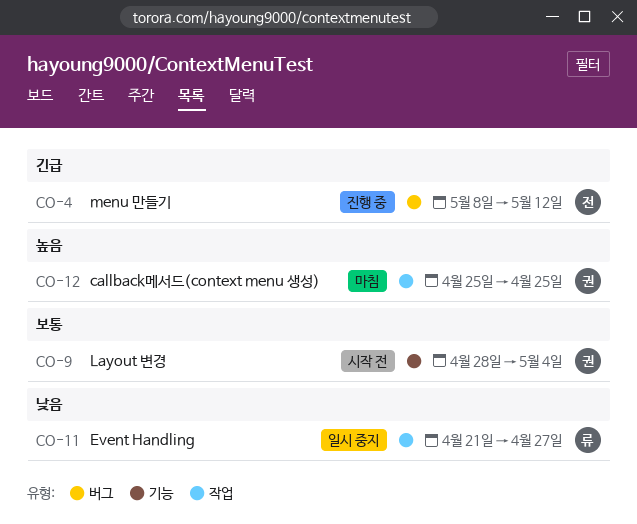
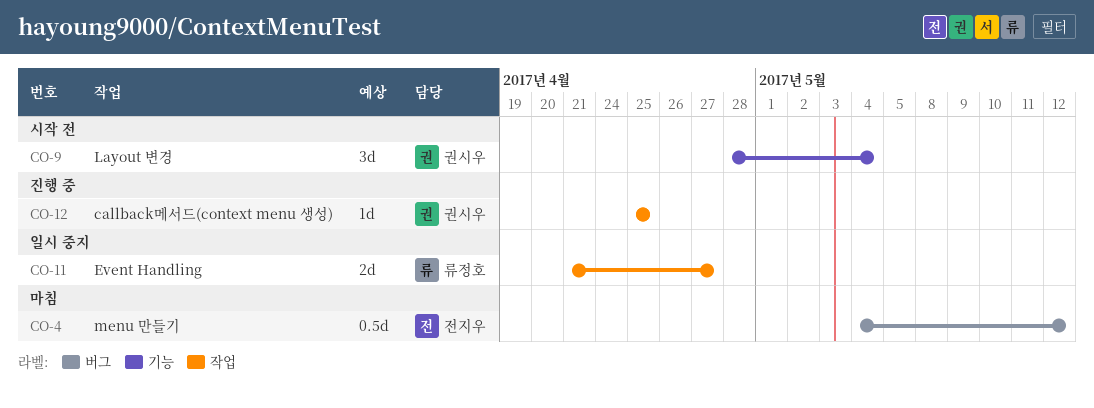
CO-4, status: 진행 중 -> 마침
CO-4, start: May 8 -> May 4
CO-12, status: 마침 -> 진행 중

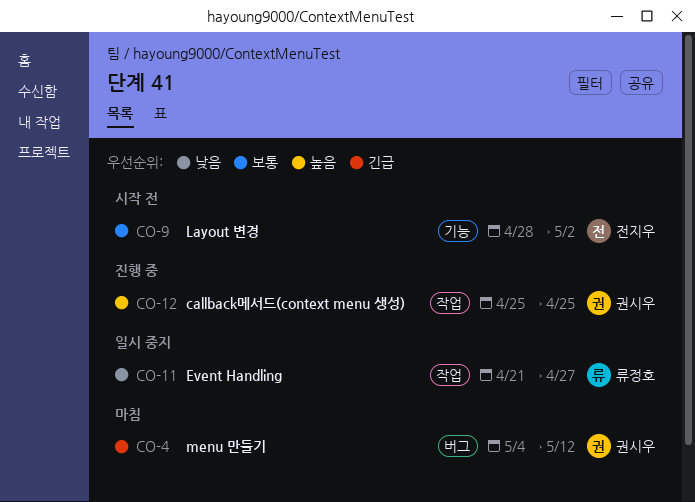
CO-4, owner: 전지우 -> 권시우
CO-9, owner: 권시우 -> 전지우
CO-9, due: May 4 -> May 2

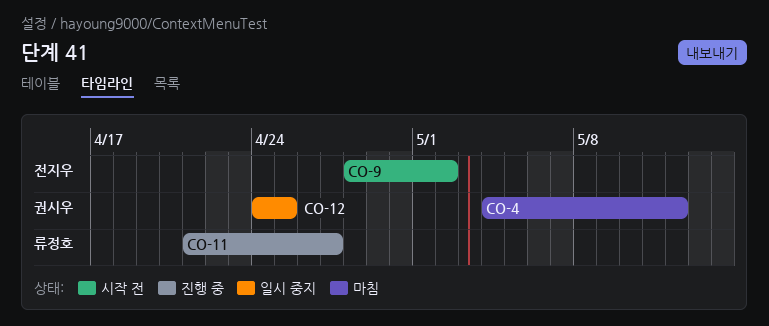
CO-11, status: 일시 중지 -> 진행 중
CO-12, status: 진행 중 -> 일시 중지
CO-12, start: Apr 25 -> Apr 24

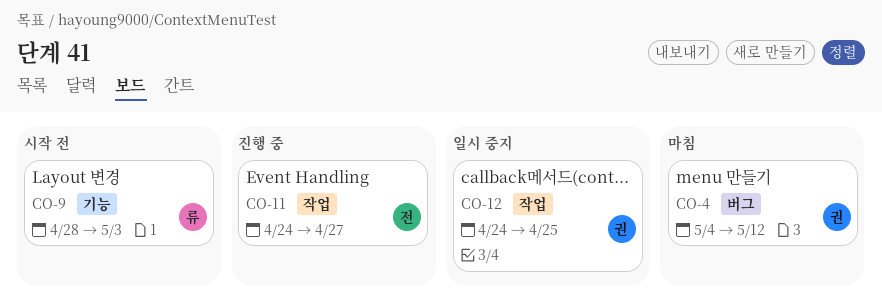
CO-9, owner: 전지우 -> 류정호
CO-9, due: May 2 -> May 3
CO-11, owner: 류정호 -> 전지우
CO-11, start: Apr 21 -> Apr 24

